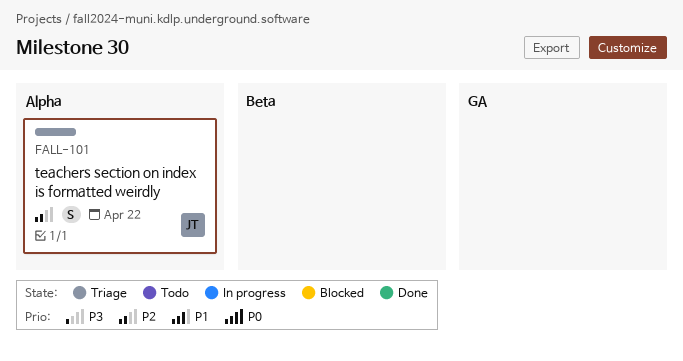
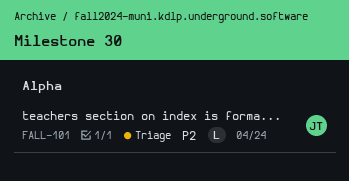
FALL-101, estimate: S -> L
FALL-101, due: Apr 22 -> Apr 24

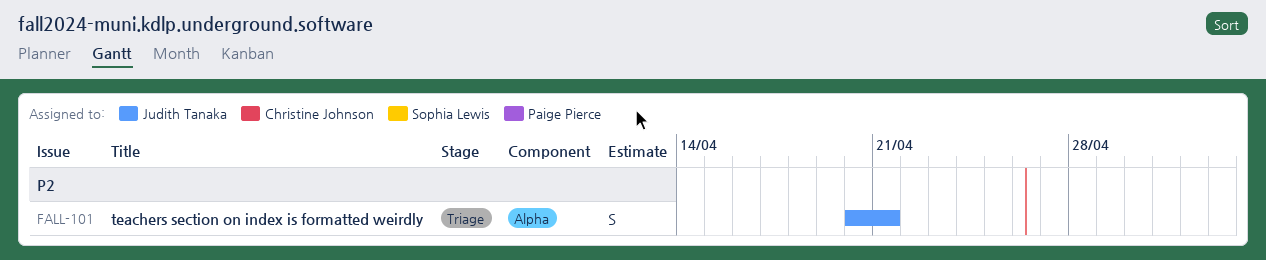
FALL-101, estimate: L -> S
FALL-101, due: Apr 24 -> Apr 21

